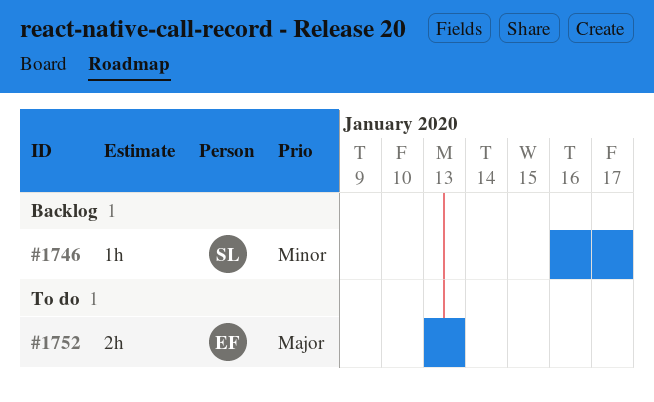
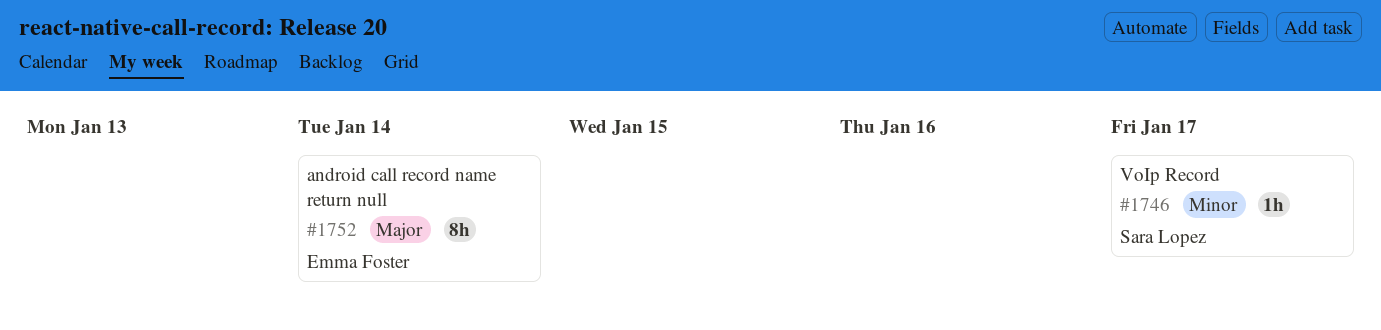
#1752, estimate: 2h -> 8h
#1752, due: Jan 13 -> Jan 14

